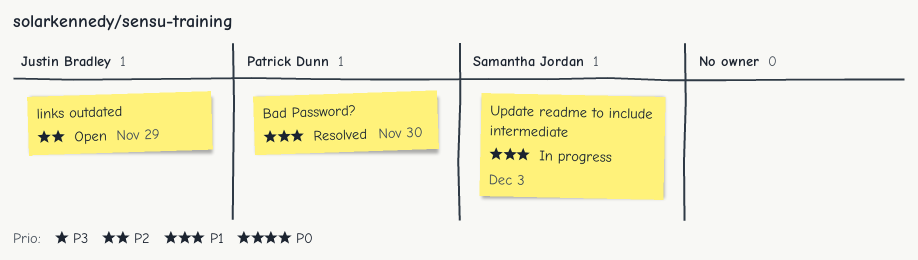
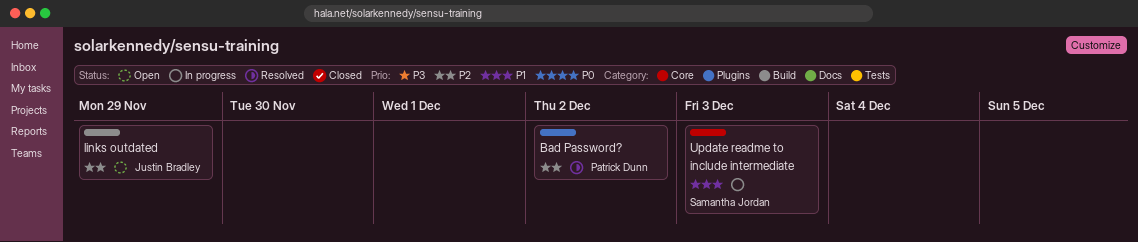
Bad Password?, priority: P1 -> P2
Bad Password?, due: Nov 30 -> Dec 2

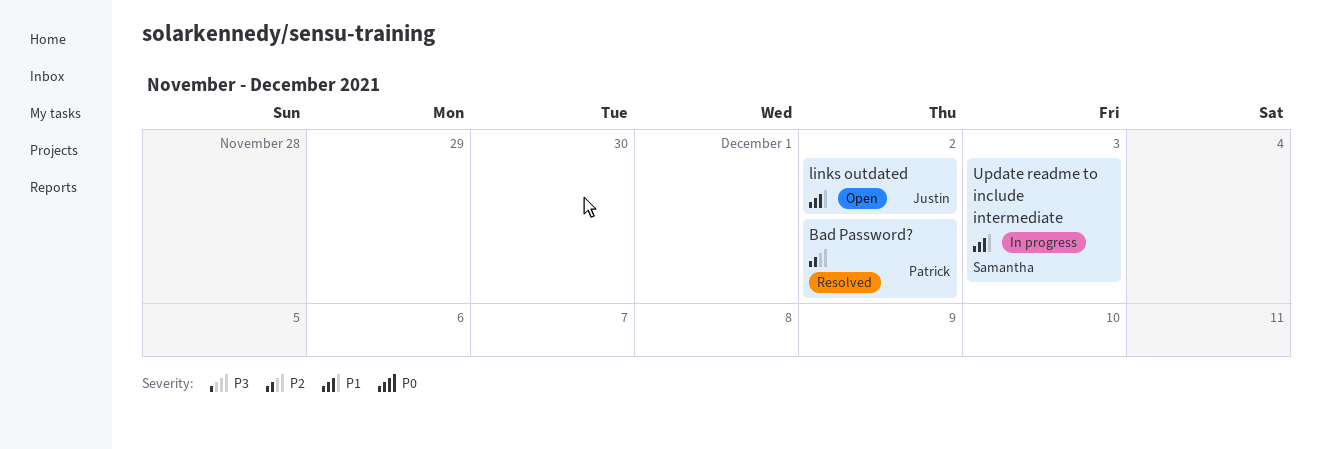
links outdated, priority: P2 -> P1
links outdated, due: Nov 29 -> Dec 2

